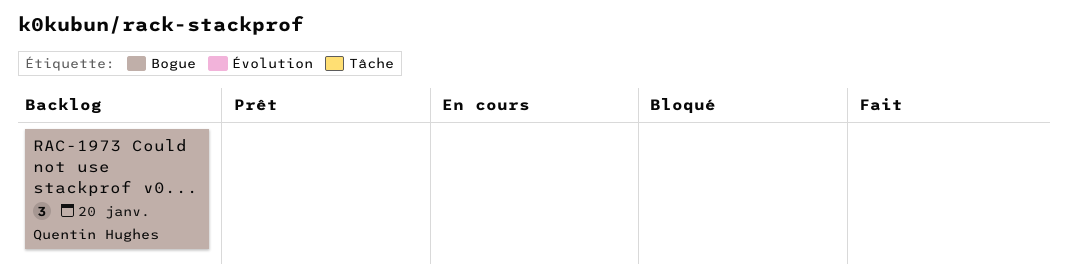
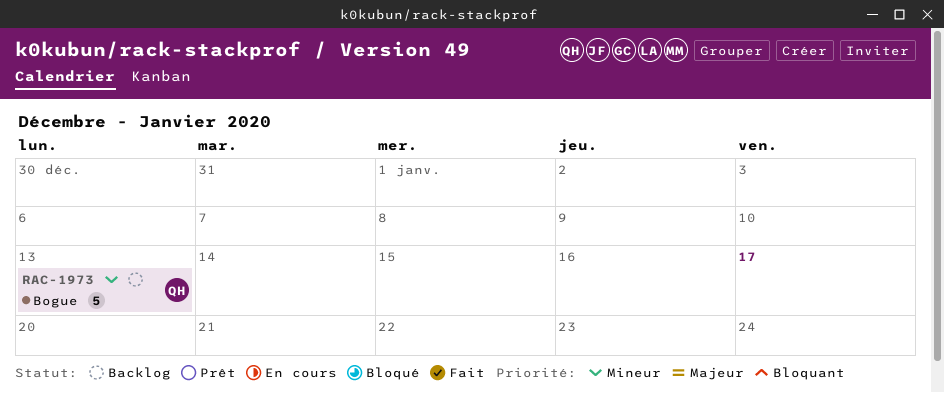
RAC-1973, estimate: 3 -> 5
RAC-1973, due: Jan 20 -> Jan 13

